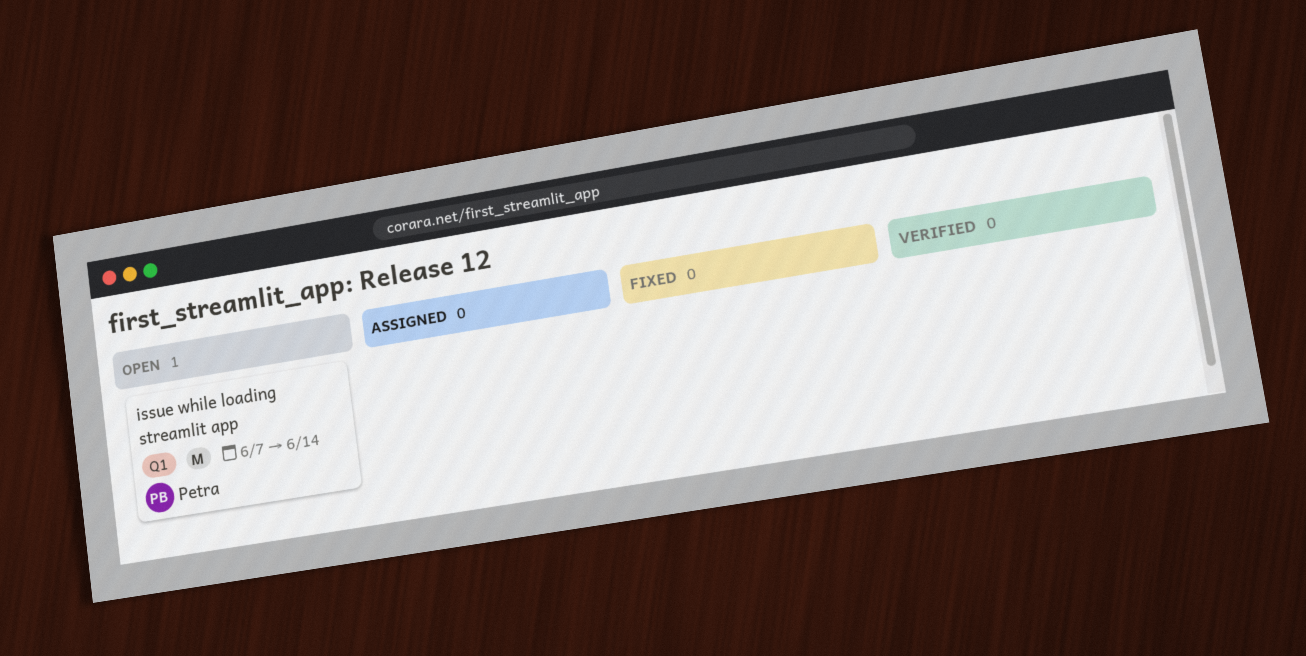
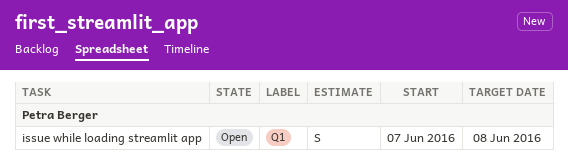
issue while loading streamlit app, estimate: M -> S
issue while loading streamlit app, due: Jun 14 -> Jun 8

